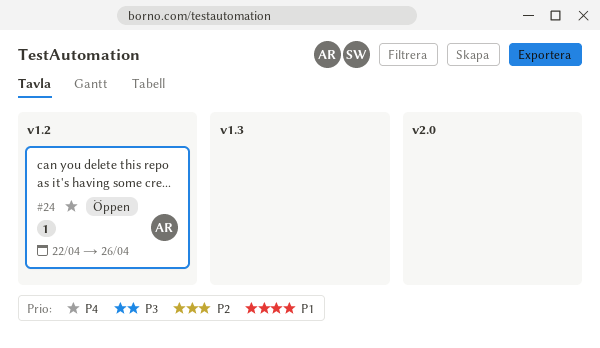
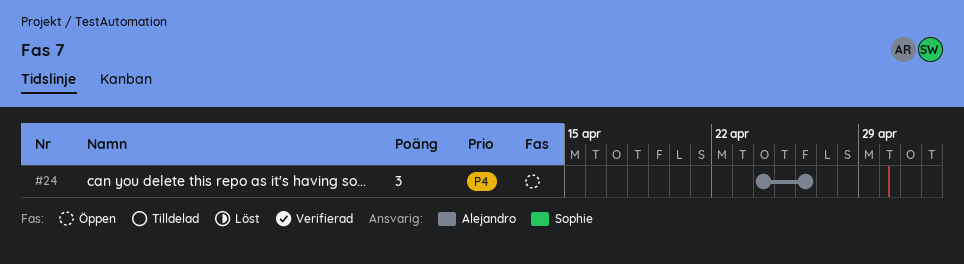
#24, estimate: 1 -> 3
#24, start: Apr 22 -> Apr 24

